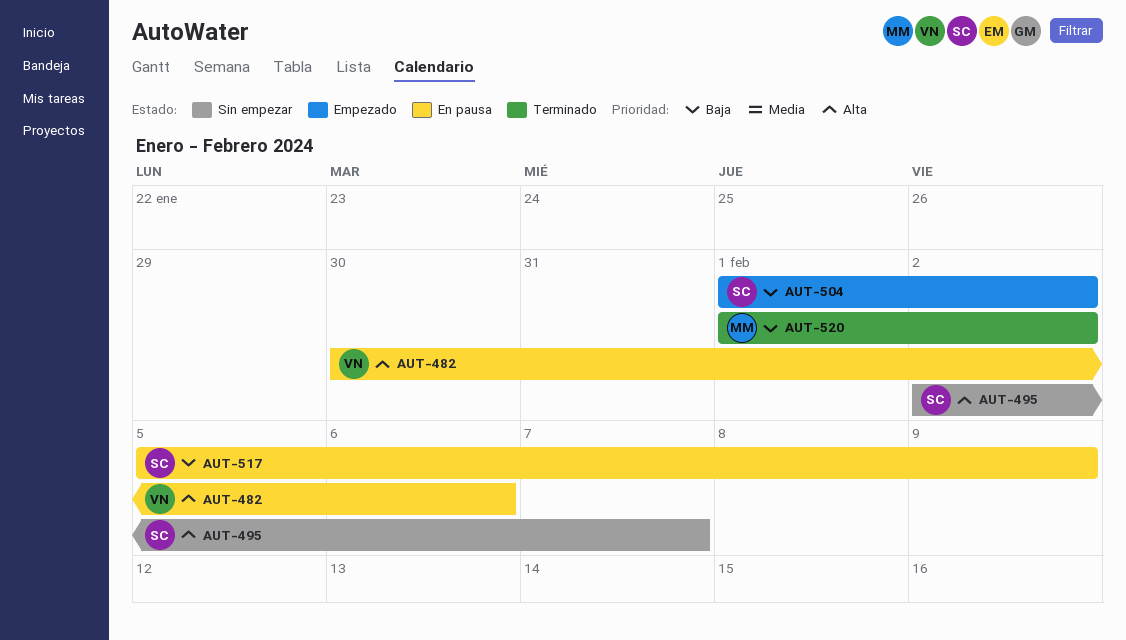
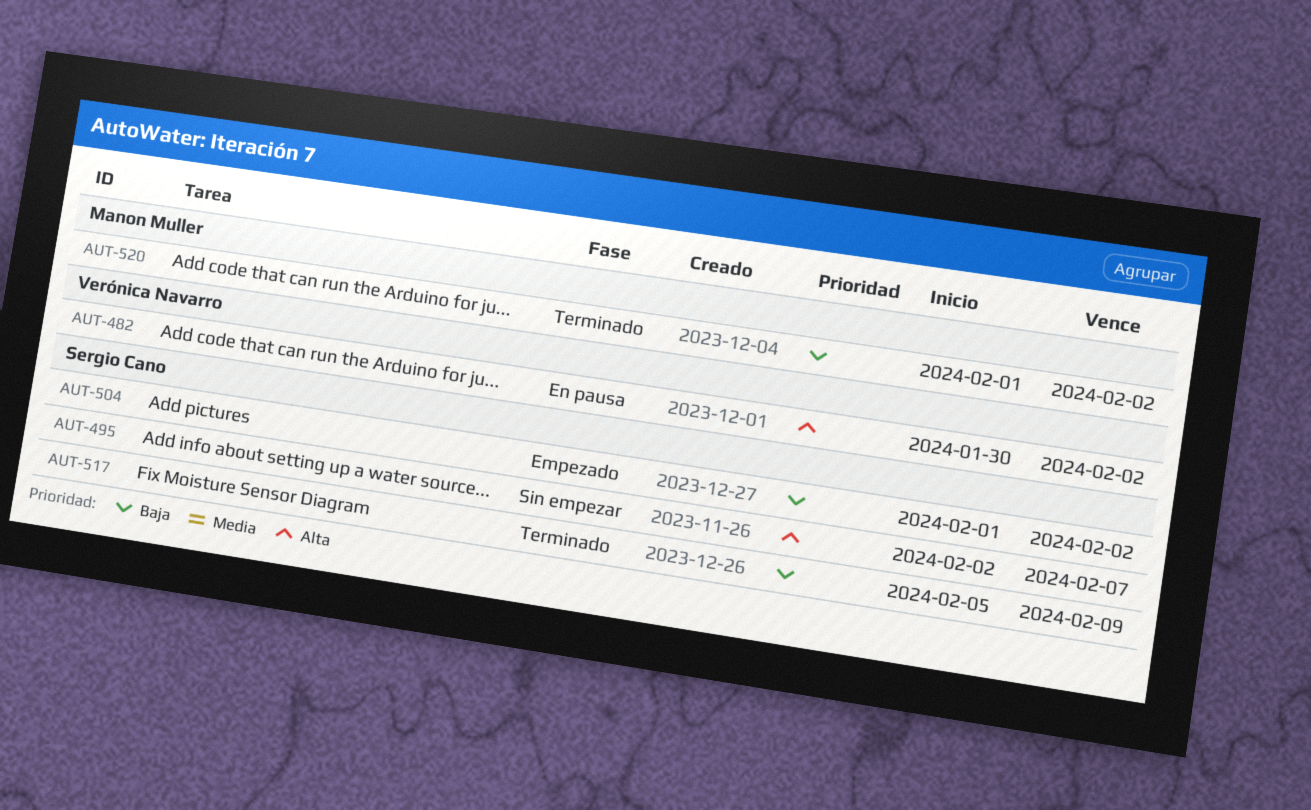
AUT-482, due: Feb 6 -> Feb 2
AUT-517, status: En pausa -> Terminado

